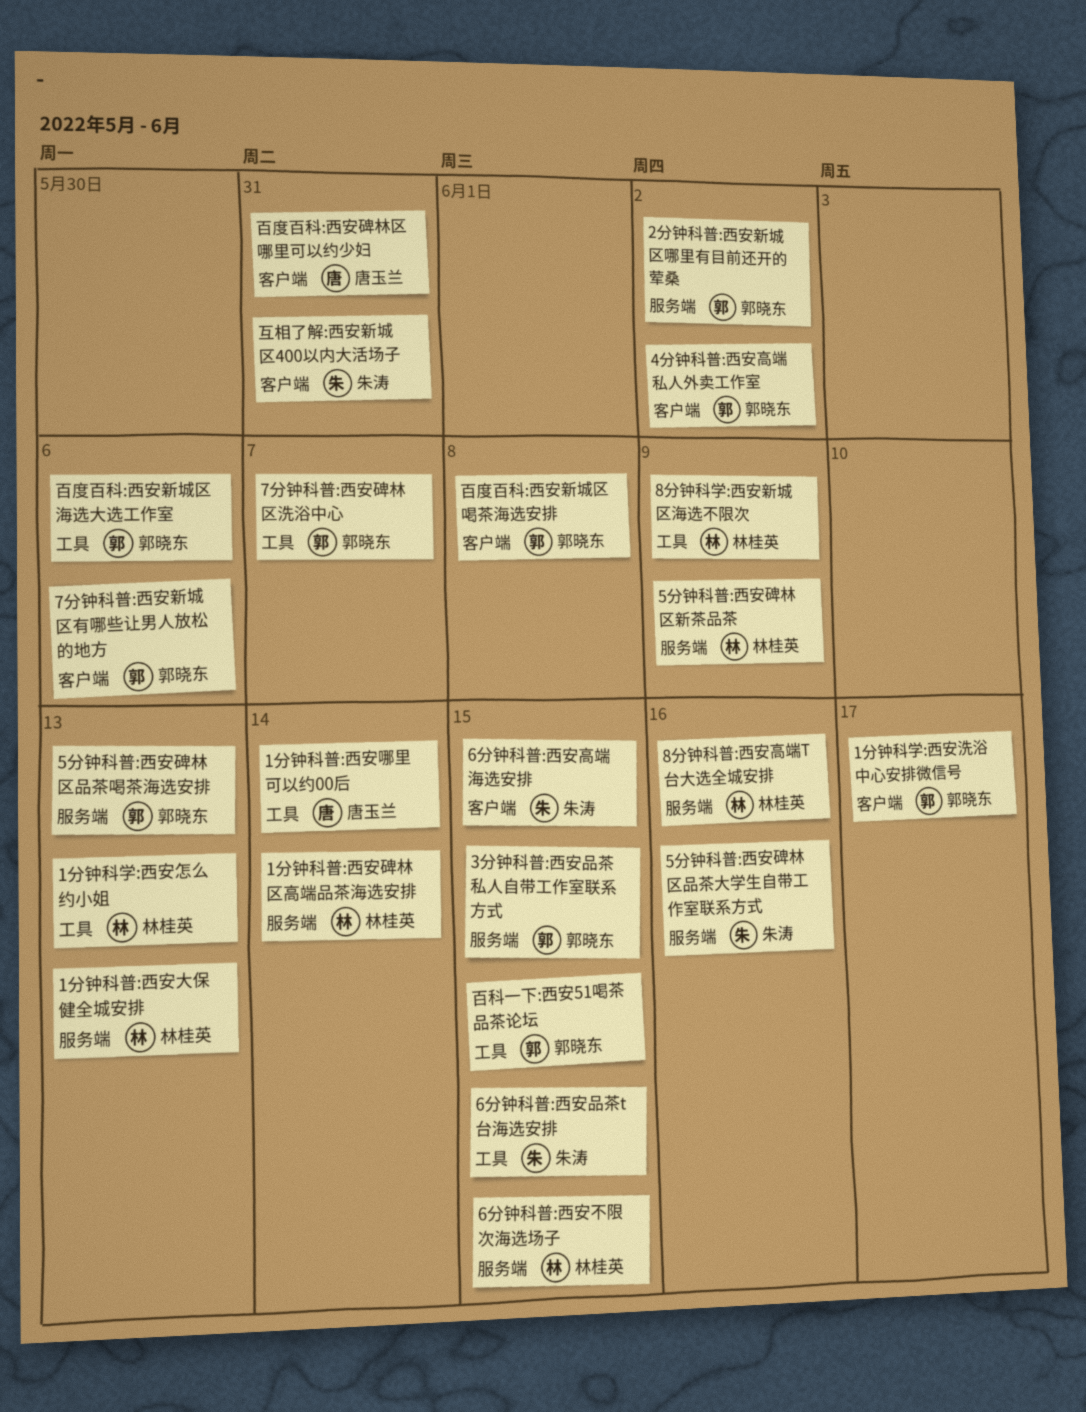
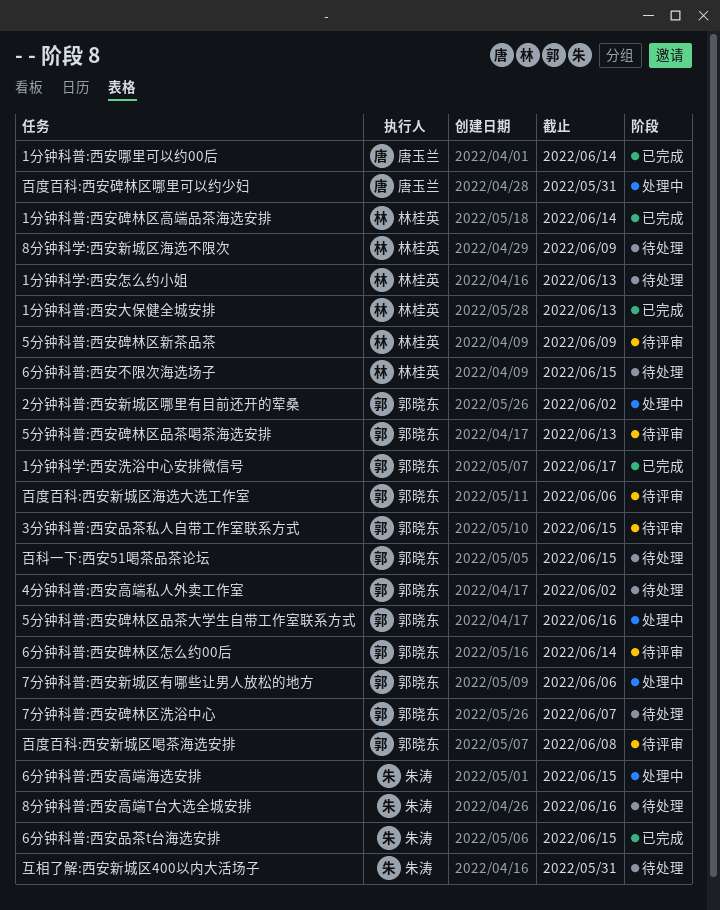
5分钟科普:西安碑林区品茶大学生自带工作室联系方式, owner: 朱涛 -> 郭晓东
6分钟科普:西安碑林区怎么约00后: none -> present
8分钟科普:西安高端T台大选全城安排, owner: 林桂英 -> 朱涛

